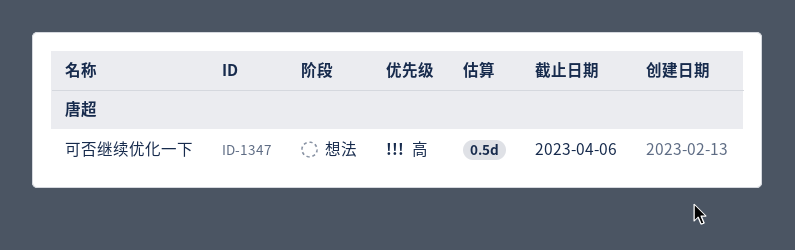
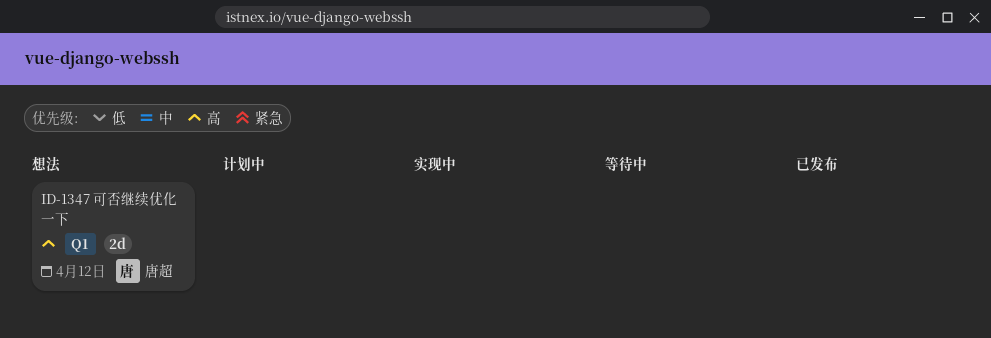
ID-1347, estimate: 0.5d -> 2d
ID-1347, due: Apr 6 -> Apr 12

